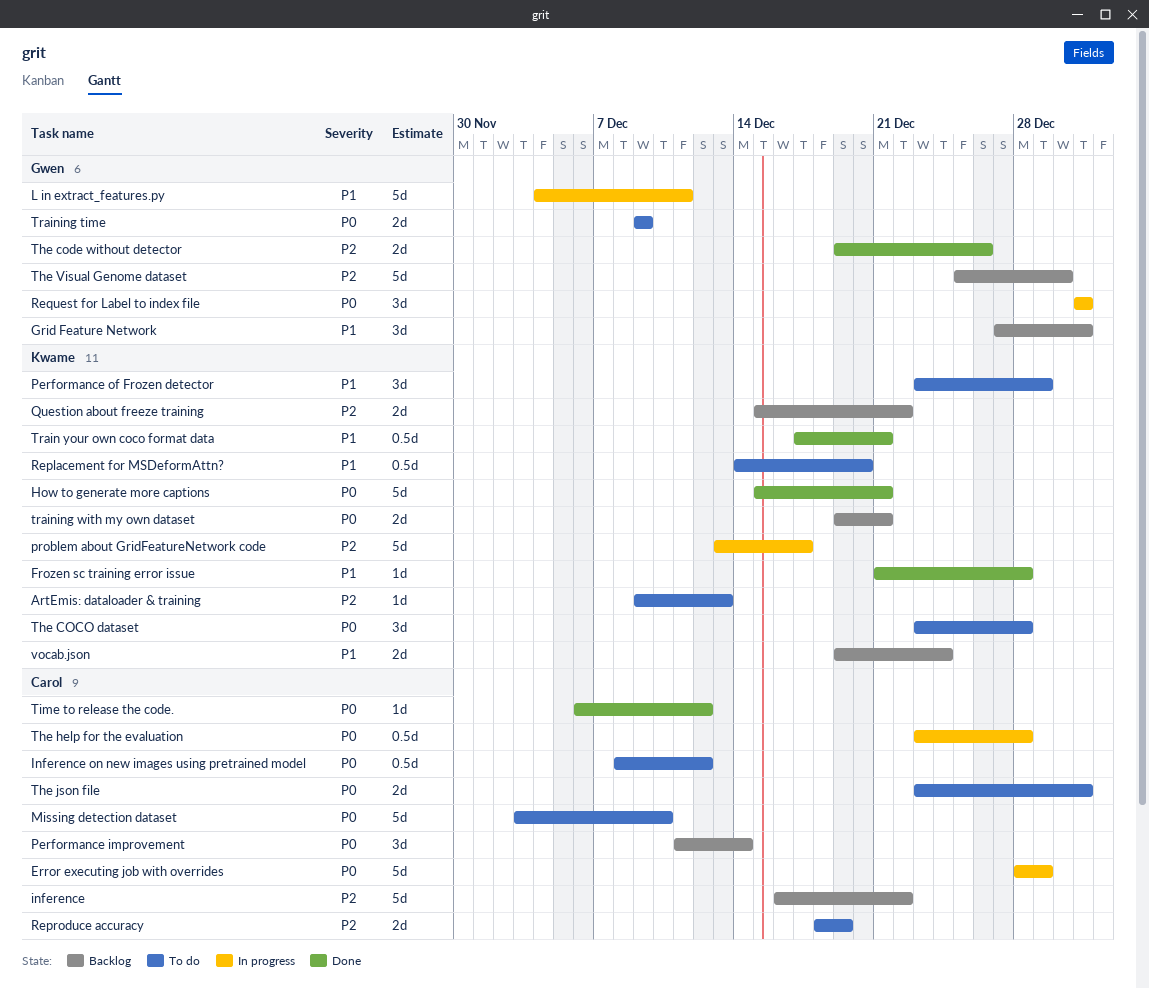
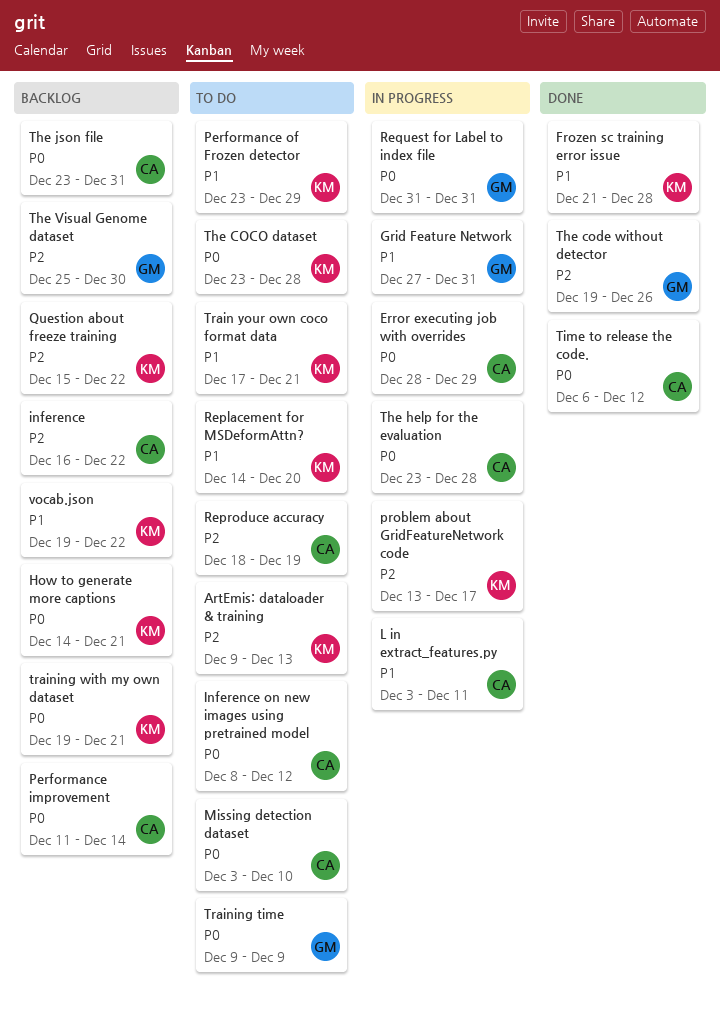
Grid Feature Network, status: Backlog -> In progress
How to generate more captions, status: Done -> Backlog
How to generate more captions, start: Dec 15 -> Dec 14
L in extract_features.py, owner: Gwen -> Carol
L in extract_features.py, start: Dec 4 -> Dec 3
The json file, status: To do -> Backlog
Train your own coco format data, status: Done -> To do
vocab.json, due: Dec 24 -> Dec 22

